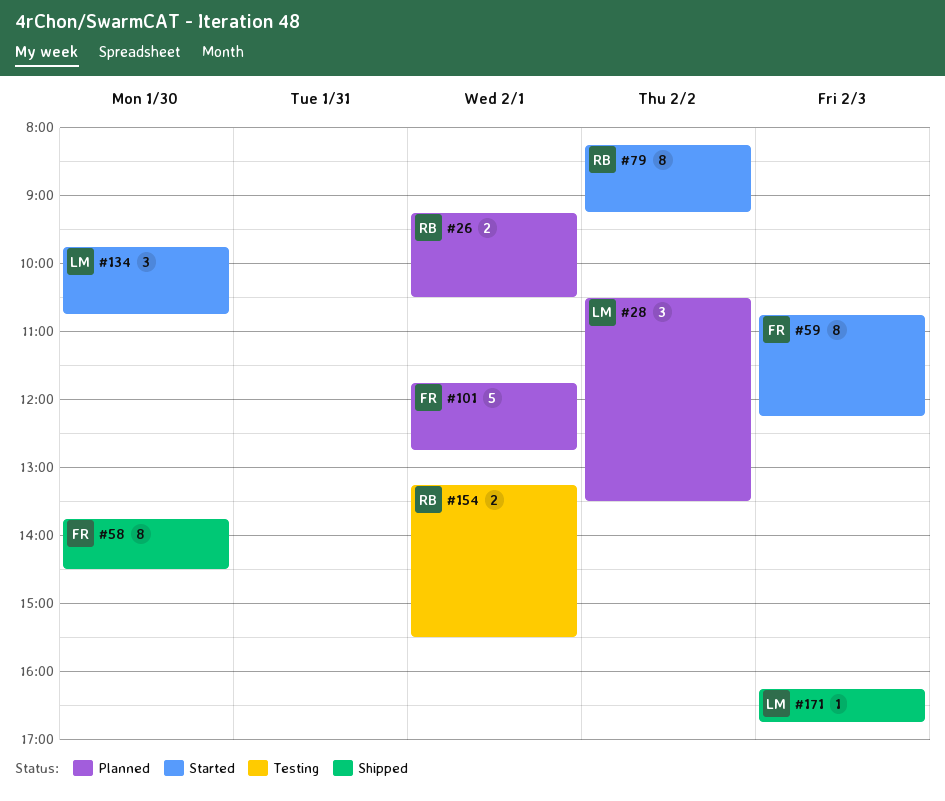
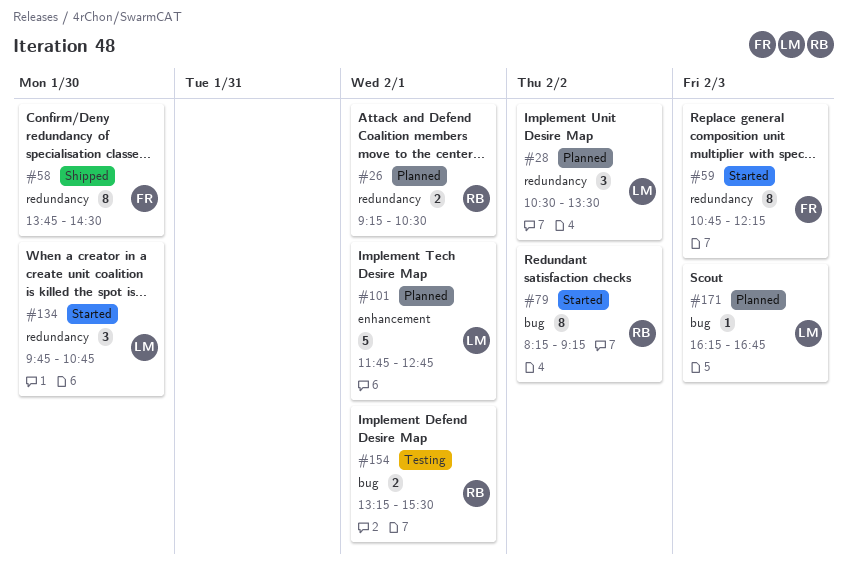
#101, owner: FR -> LM
#171, status: Shipped -> Planned

